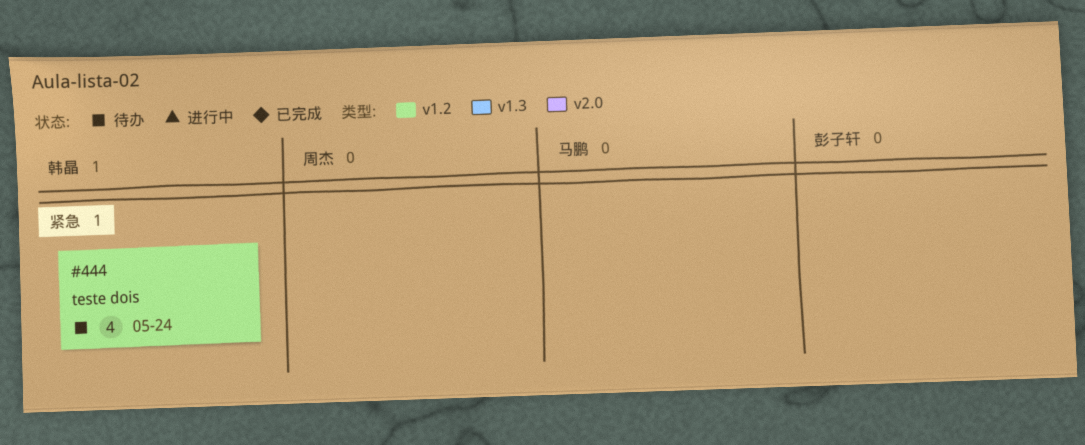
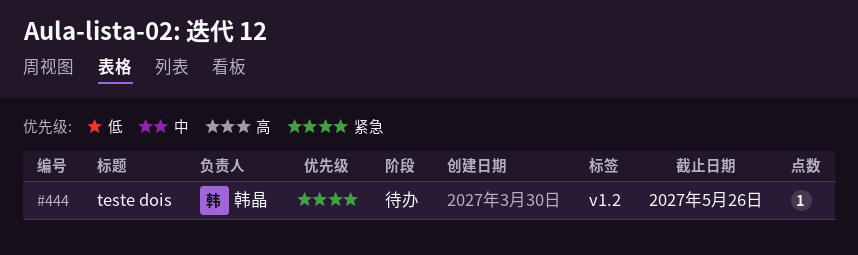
#444, estimate: 4 -> 1
#444, due: May 24 -> May 26

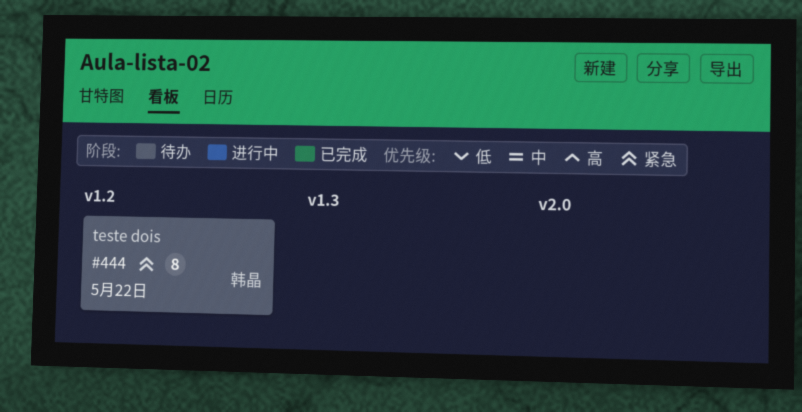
#444, estimate: 1 -> 8
#444, due: May 26 -> May 22

